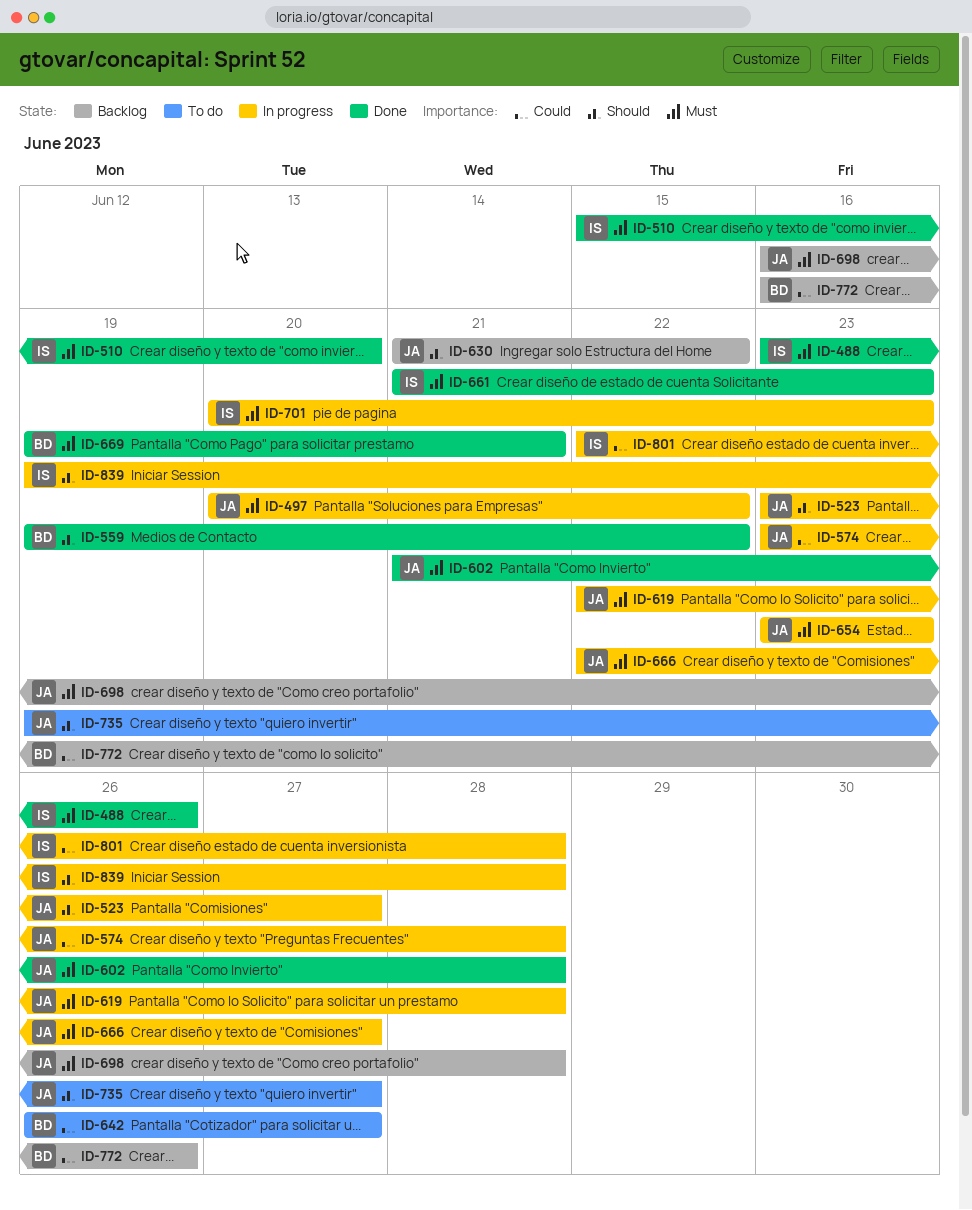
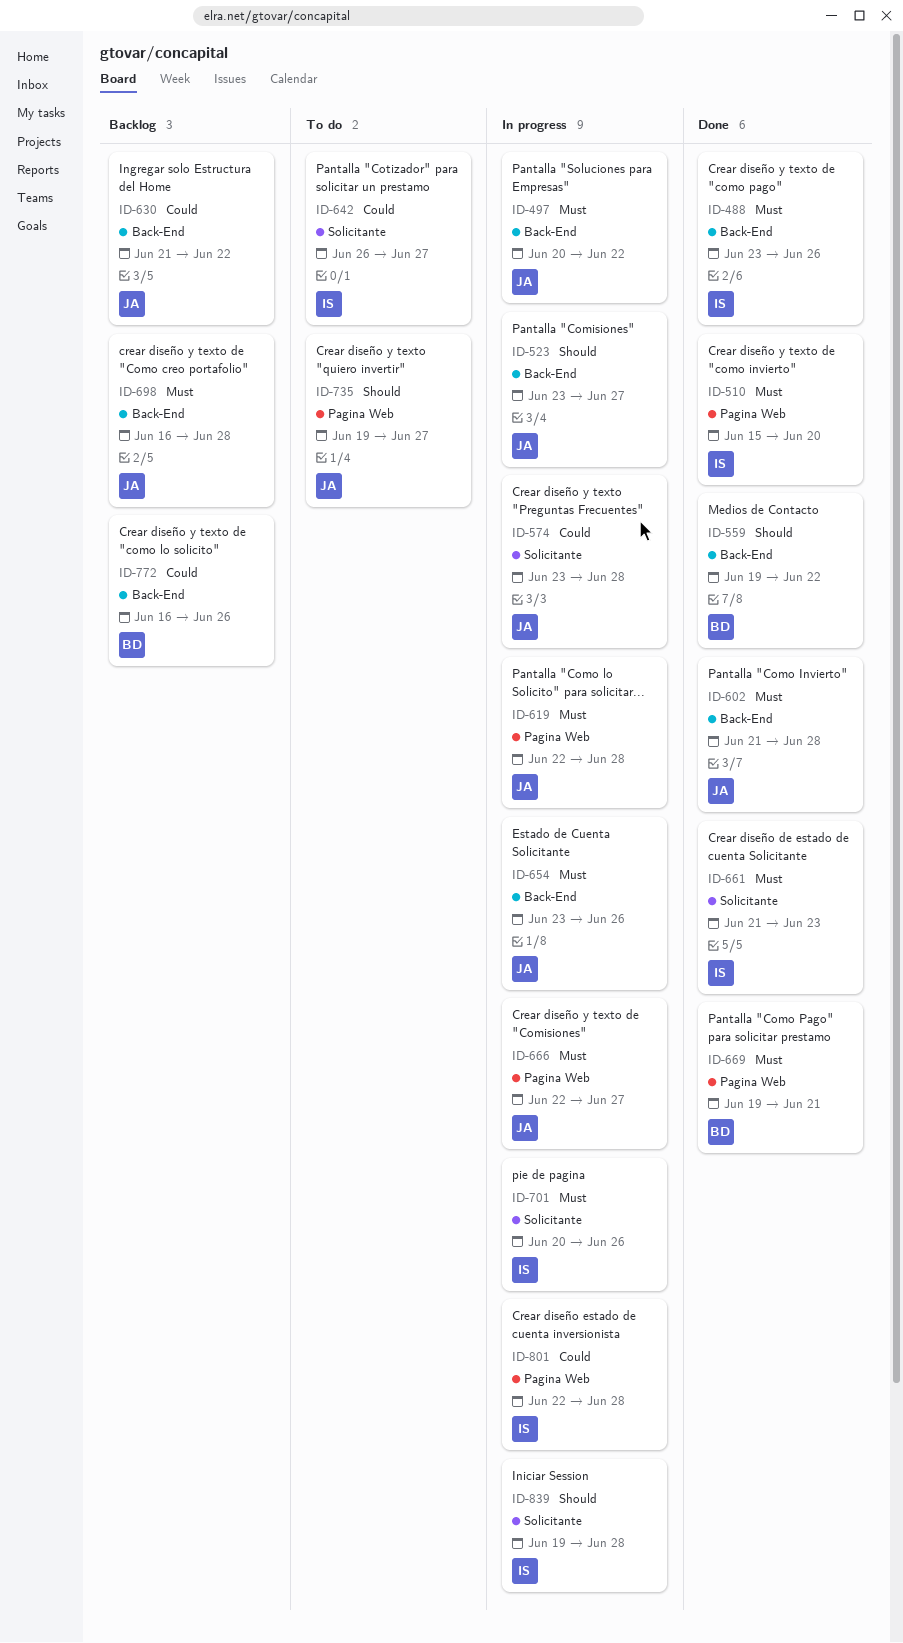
ID-630, priority: Should -> Could
ID-642, owner: BD -> IS
ID-654, due: Jun 23 -> Jun 26
ID-701, due: Jun 23 -> Jun 26

